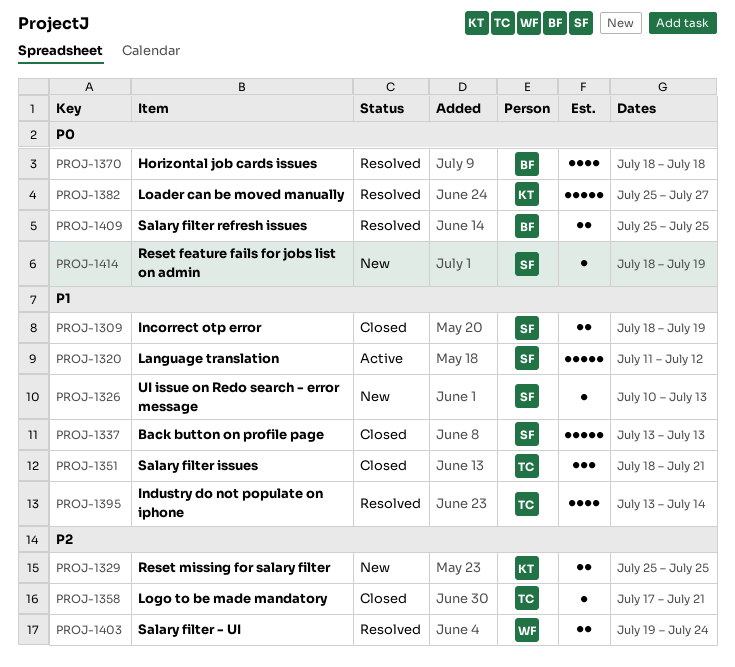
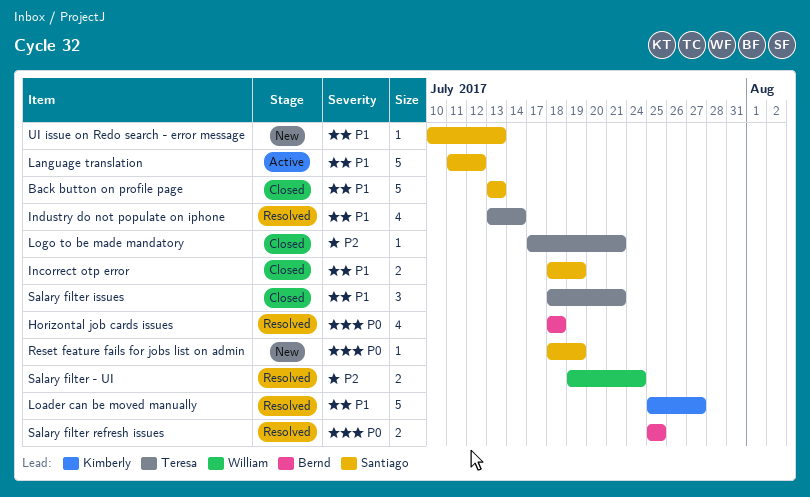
Loader can be moved manually, priority: P0 -> P1
Reset missing for salary filter: present -> none

